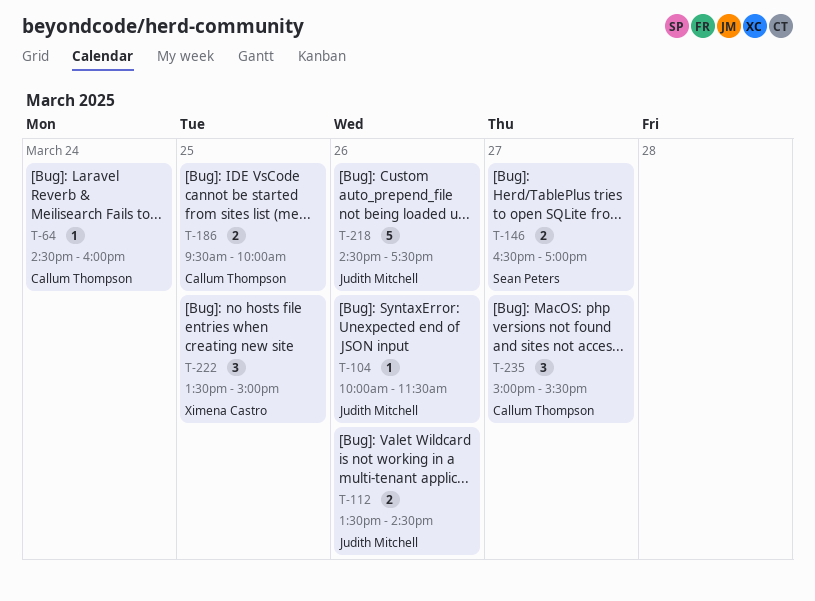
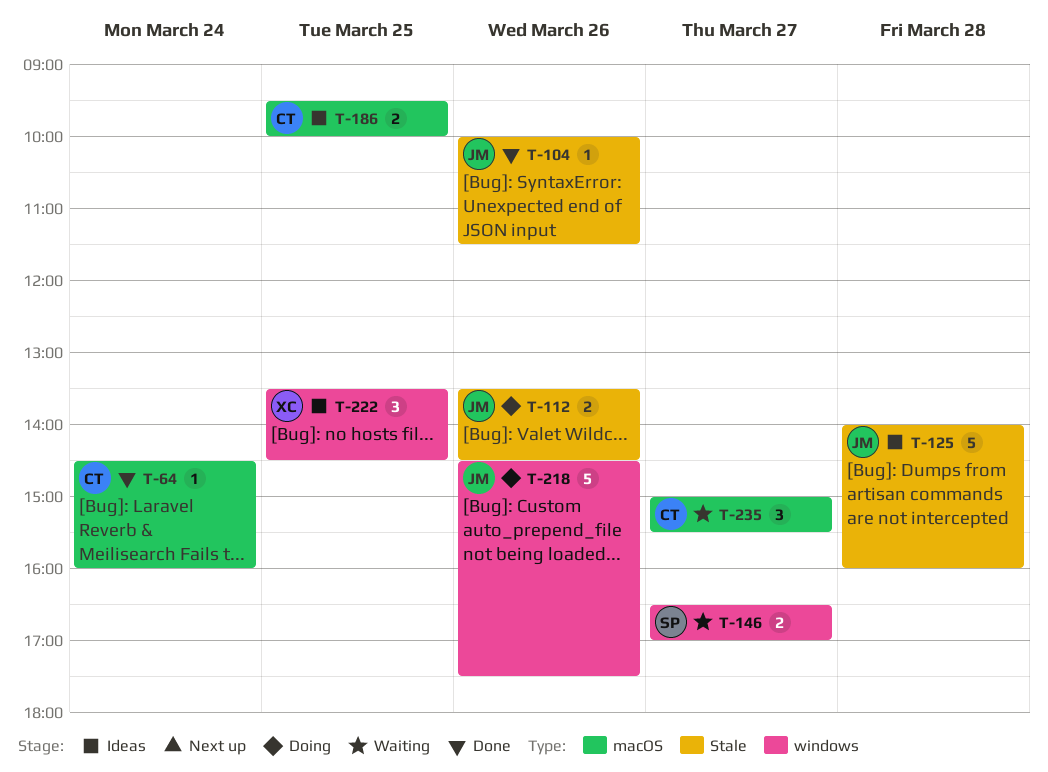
T-125: none -> present
T-222, ends: 15:00 -> 14:30

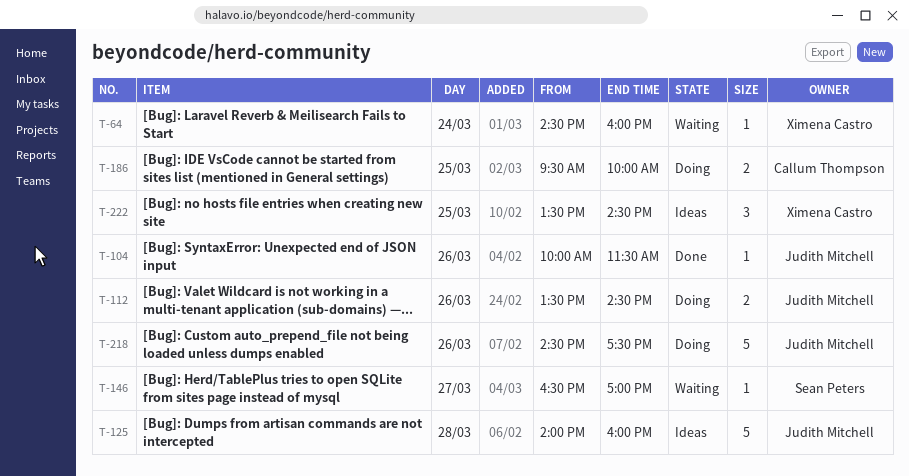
T-64, status: Done -> Waiting
T-64, owner: Callum Thompson -> Ximena Castro
T-146, estimate: 2 -> 1
T-186, status: Ideas -> Doing
T-235: present -> none

